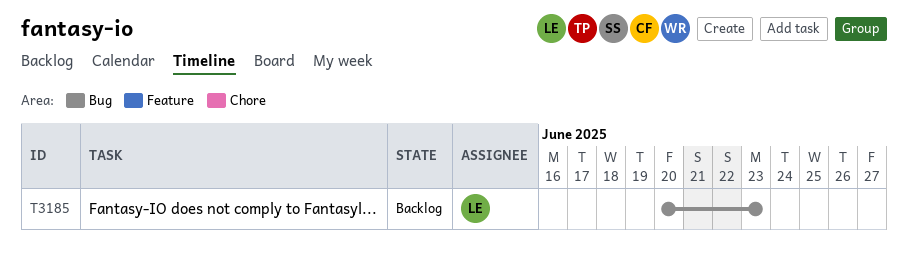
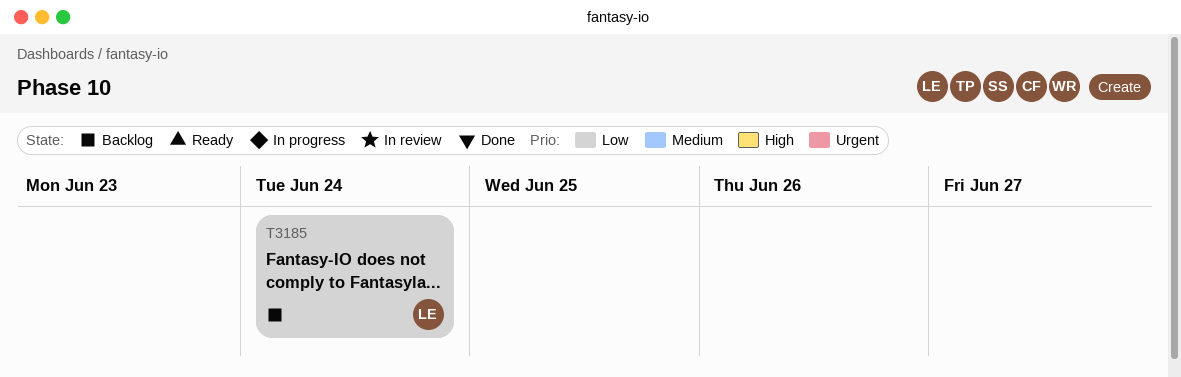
T3185, due: Jun 23 -> Jun 24

